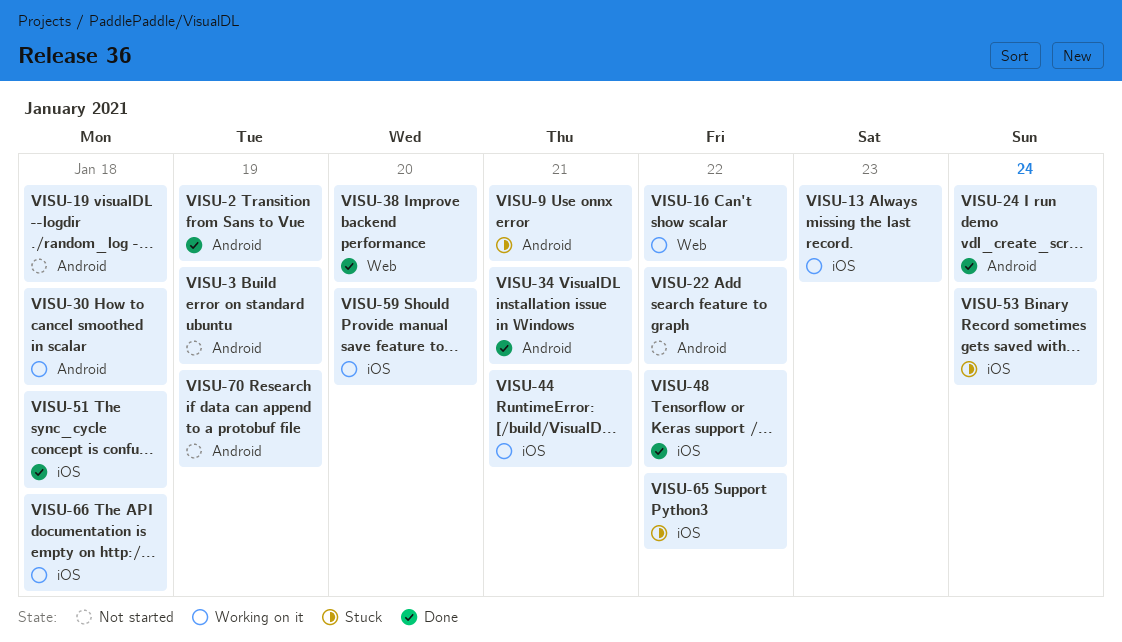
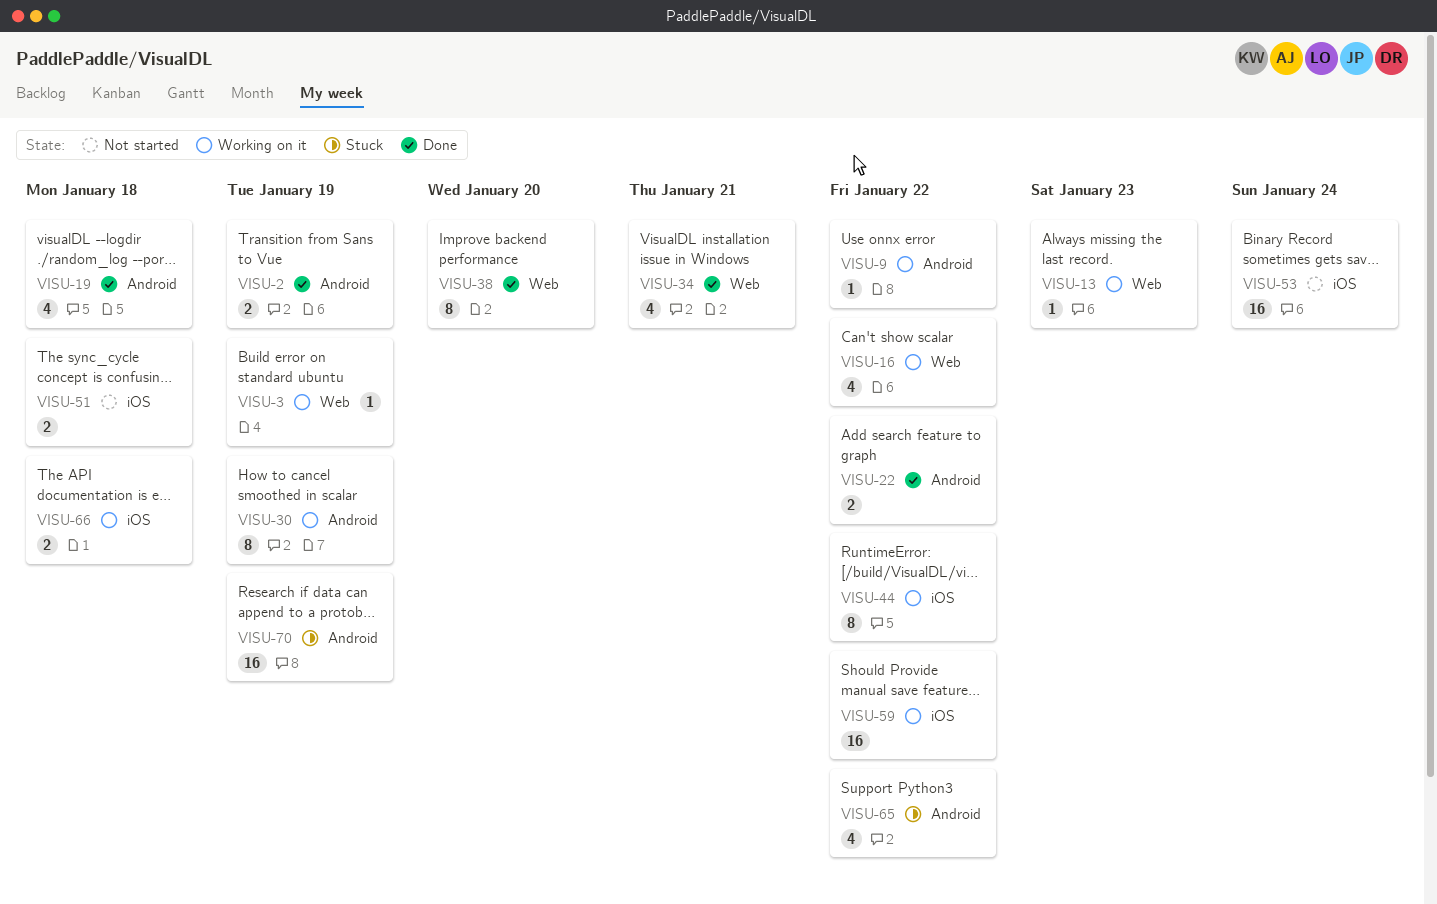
VISU-3, status: Not started -> Working on it
VISU-3, label: Android -> Web
VISU-9, status: Stuck -> Working on it
VISU-9, due: Jan 21 -> Jan 22
VISU-13, label: iOS -> Web
VISU-19, status: Not started -> Done
VISU-22, status: Not started -> Done
VISU-24: present -> none
VISU-30, due: Jan 18 -> Jan 19
VISU-34, label: Android -> Web
VISU-44, due: Jan 21 -> Jan 22
VISU-48: present -> none
VISU-51, status: Done -> Not started
VISU-53, status: Stuck -> Not started
VISU-59, due: Jan 20 -> Jan 22
VISU-65, label: iOS -> Android
VISU-70, status: Not started -> Stuck

